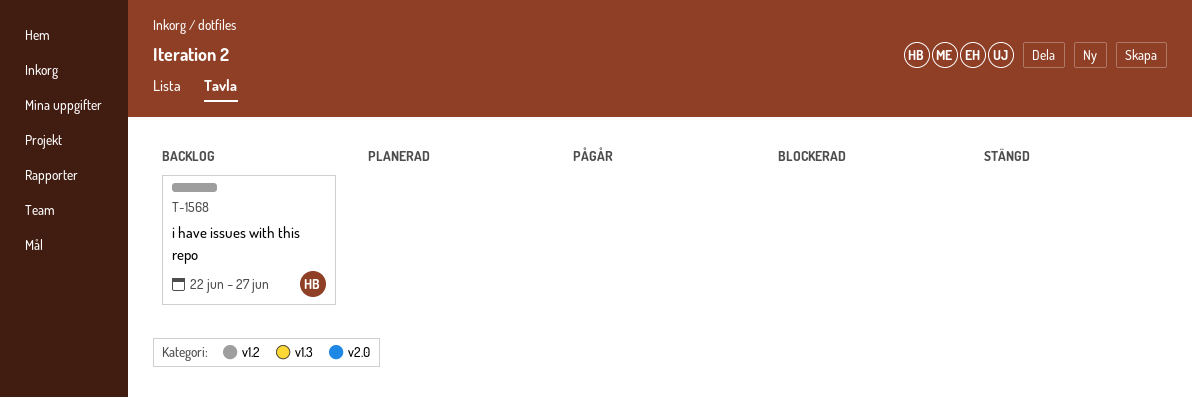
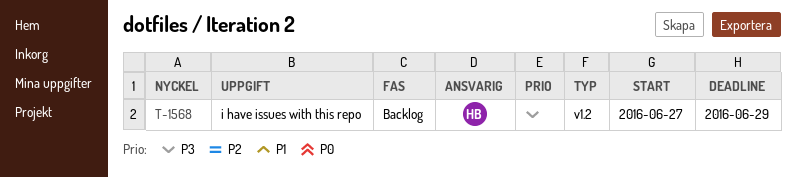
T-1568, start: Jun 22 -> Jun 27
T-1568, due: Jun 27 -> Jun 29

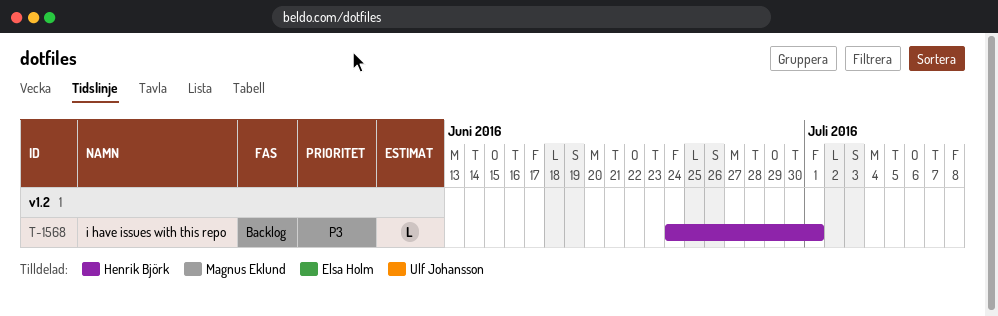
T-1568, start: Jun 27 -> Jun 24
T-1568, due: Jun 29 -> Jul 1

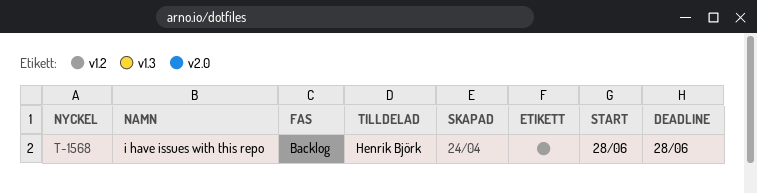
T-1568, start: Jun 24 -> Jun 28
T-1568, due: Jul 1 -> Jun 28

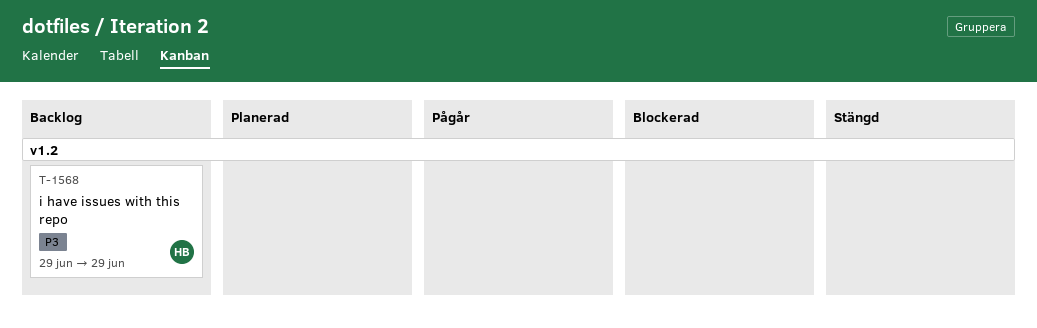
T-1568, start: Jun 28 -> Jun 29
T-1568, due: Jun 28 -> Jun 29

